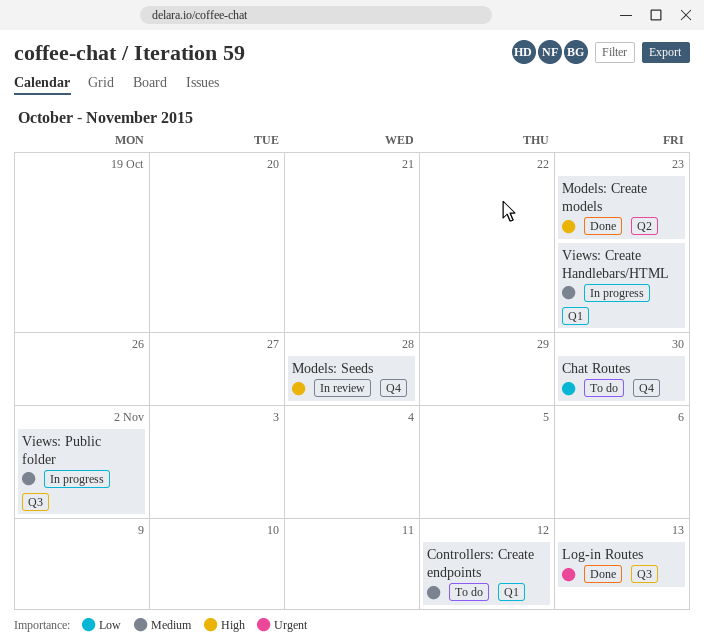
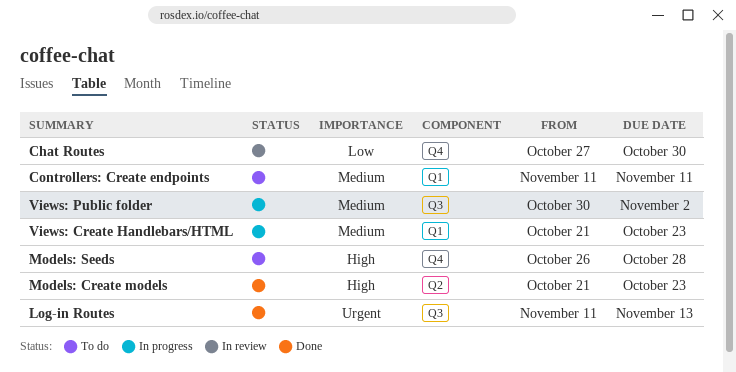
Chat Routes, status: To do -> In review
Controllers: Create endpoints, due: Nov 12 -> Nov 11
Models: Seeds, status: In review -> To do

